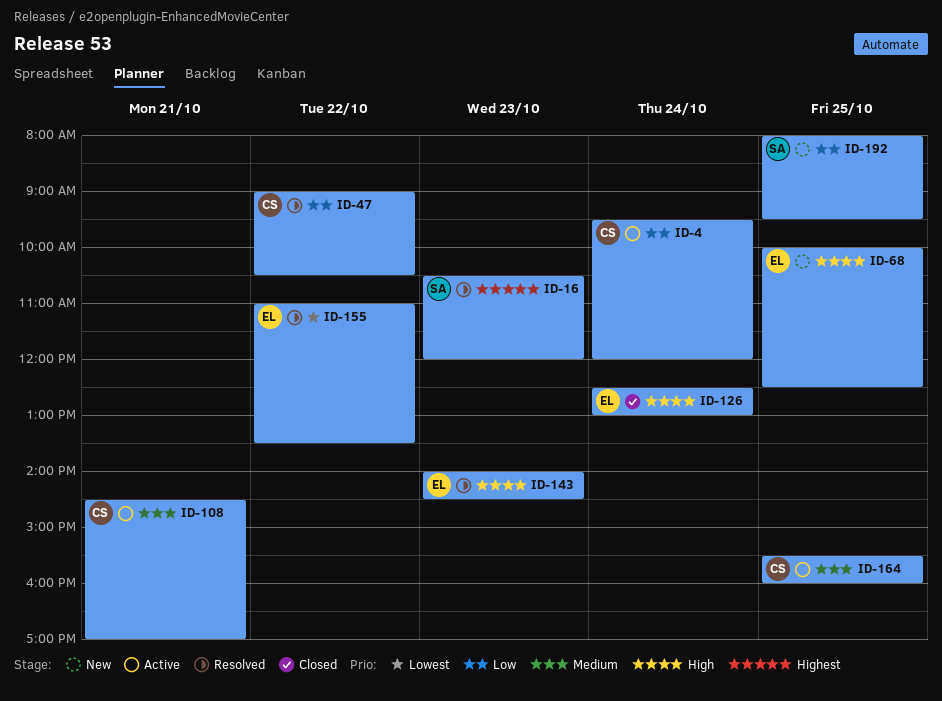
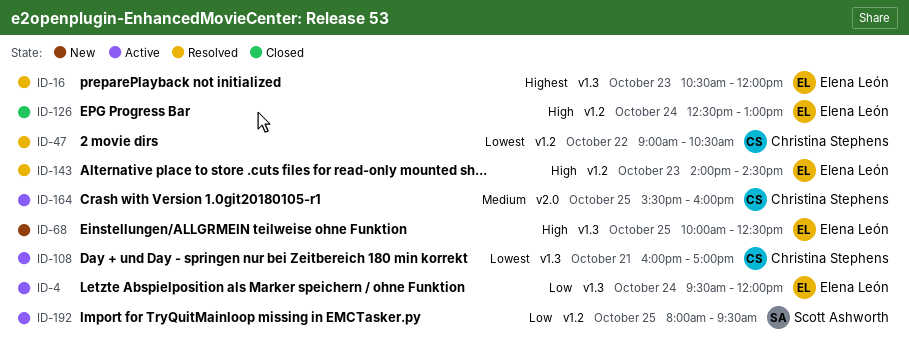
ID-4, owner: Christina Stephens -> Elena León
ID-16, owner: Scott Ashworth -> Elena León
ID-47, priority: Low -> Lowest
ID-108, priority: Medium -> Lowest
ID-108, begins: 14:30 -> 16:00
ID-155: present -> none
ID-192, status: New -> Active

